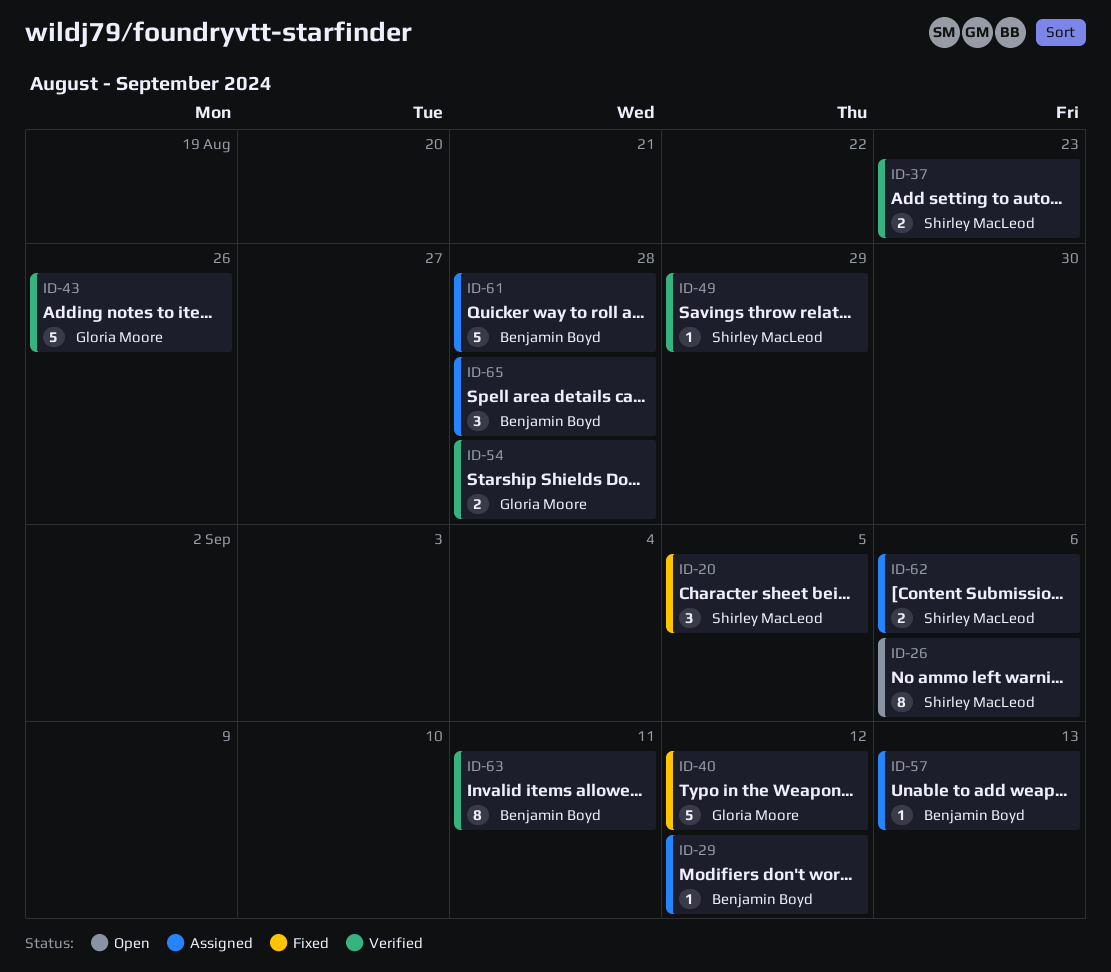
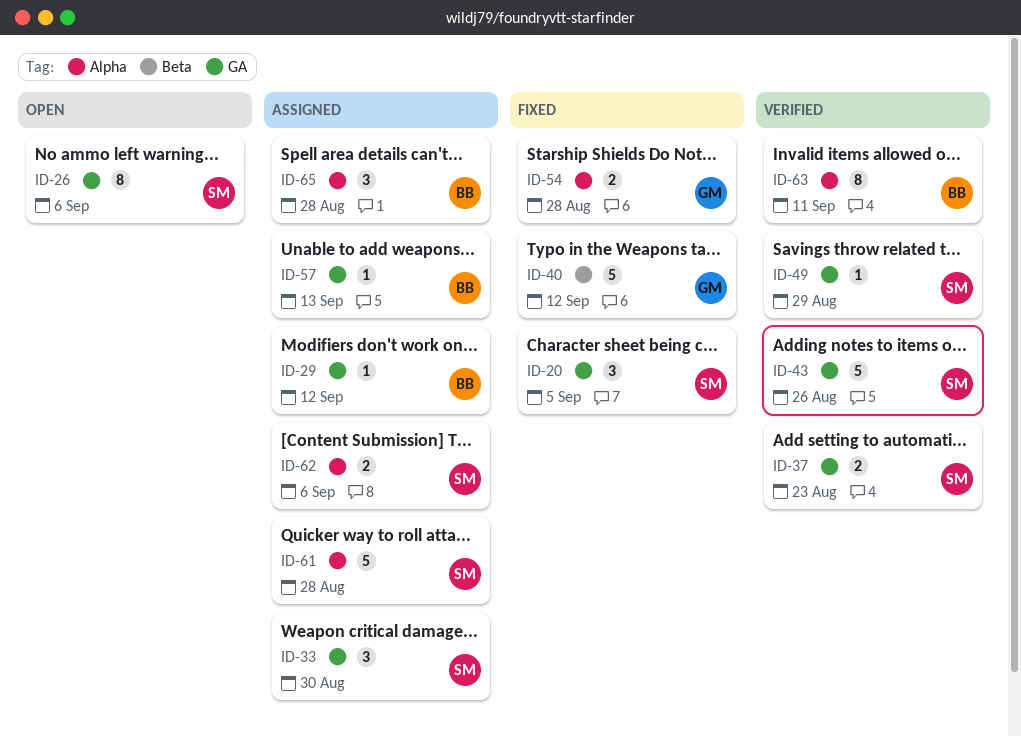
ID-33: none -> present
ID-43, owner: Gloria Moore -> Shirley MacLeod
ID-54, status: Verified -> Fixed
ID-61, owner: Benjamin Boyd -> Shirley MacLeod

